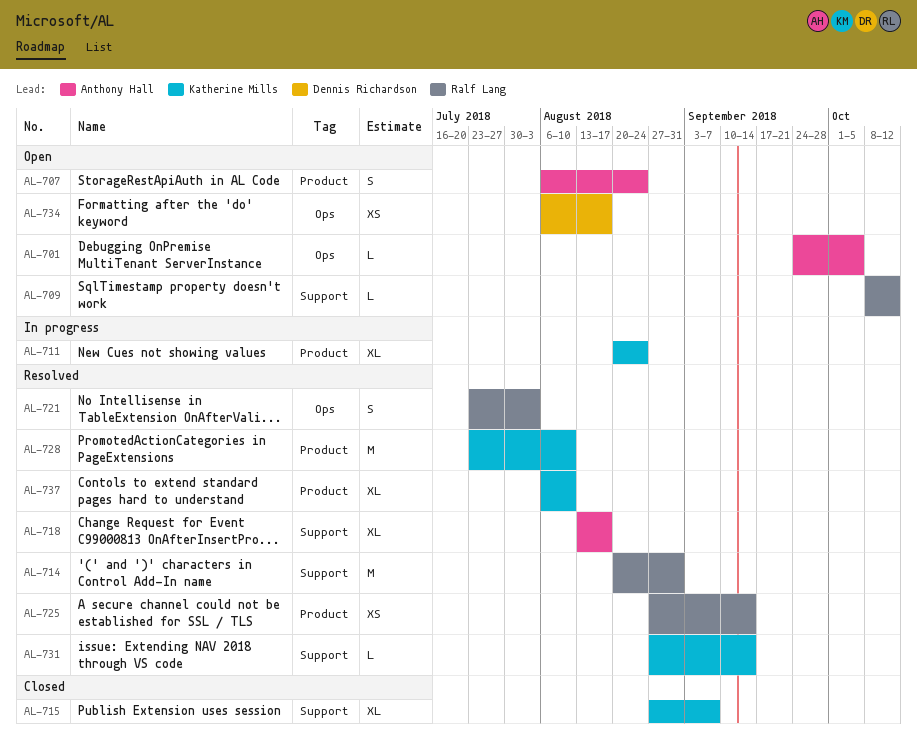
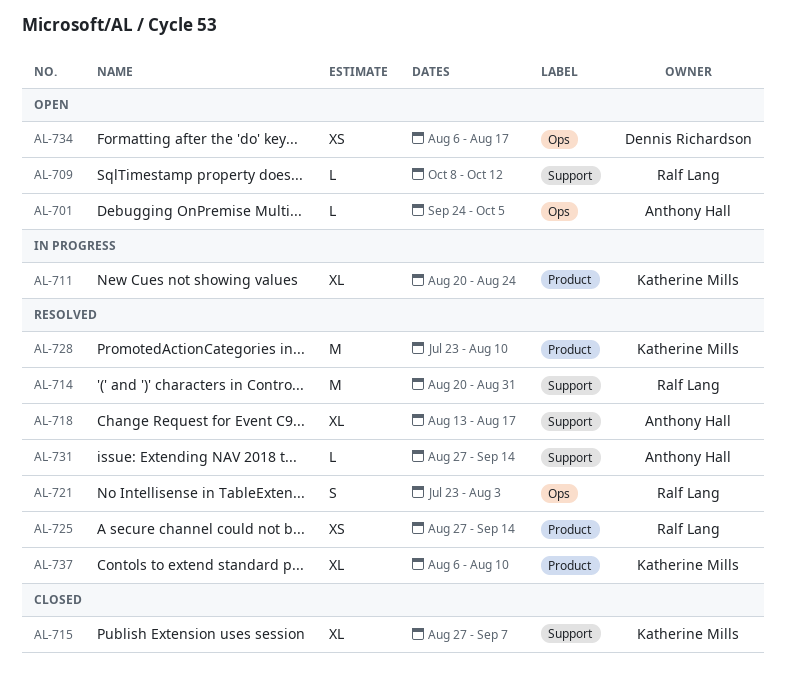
AL-707: present -> none
AL-731, owner: Katherine Mills -> Anthony Hall

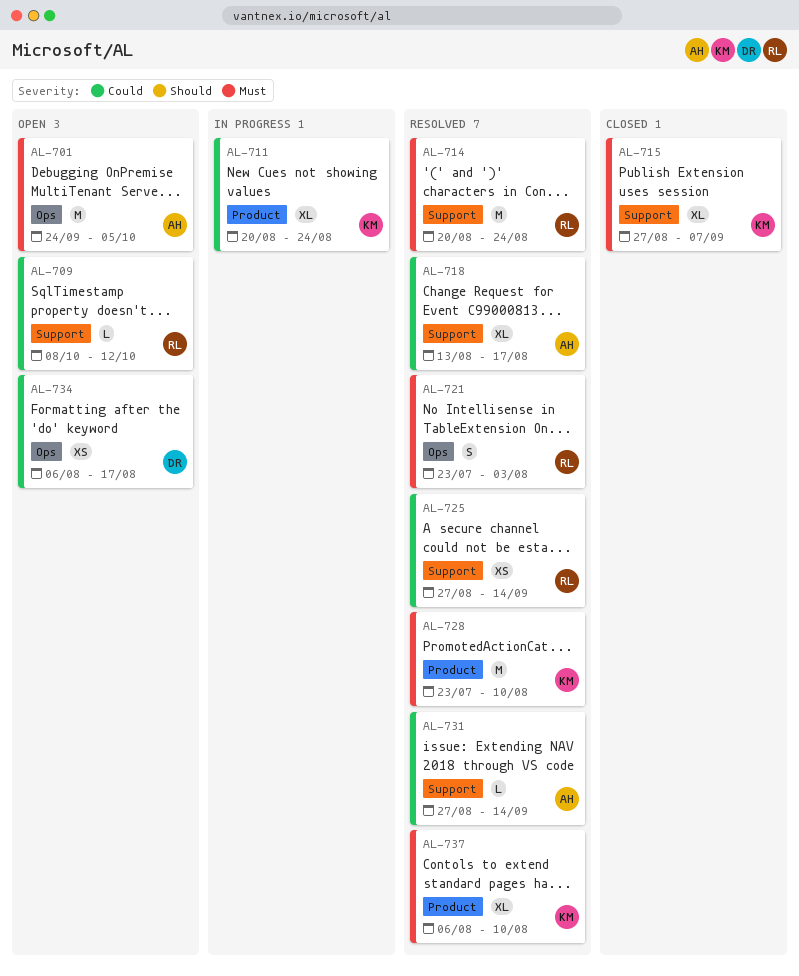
AL-701, estimate: L -> M
AL-714, due: Aug 31 -> Aug 24
AL-725, label: Product -> Support

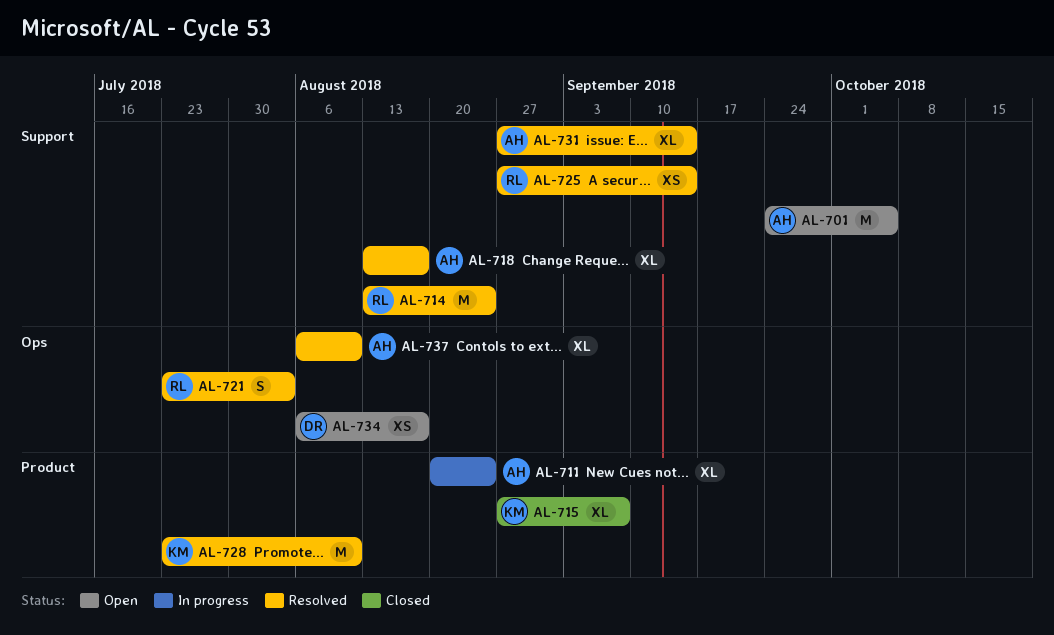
AL-701, label: Ops -> Support
AL-709: present -> none
AL-711, owner: KM -> AH
AL-714, start: Aug 20 -> Aug 13
AL-715, label: Support -> Product
AL-731, estimate: L -> XL
AL-737, owner: KM -> AH
AL-737, label: Product -> Ops

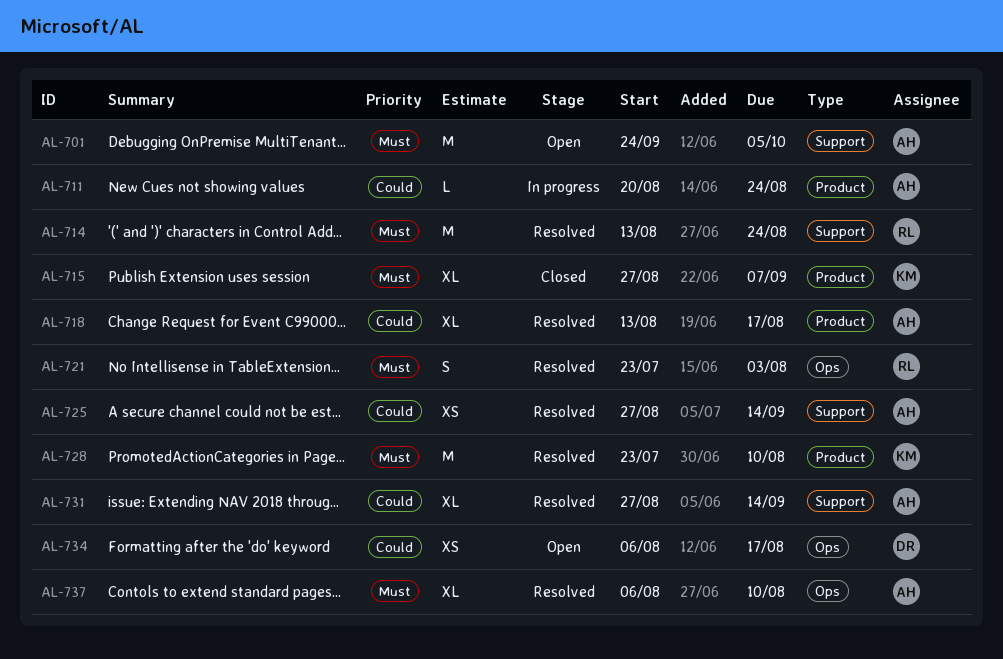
AL-711, estimate: XL -> L
AL-718, label: Support -> Product
AL-725, owner: RL -> AH

